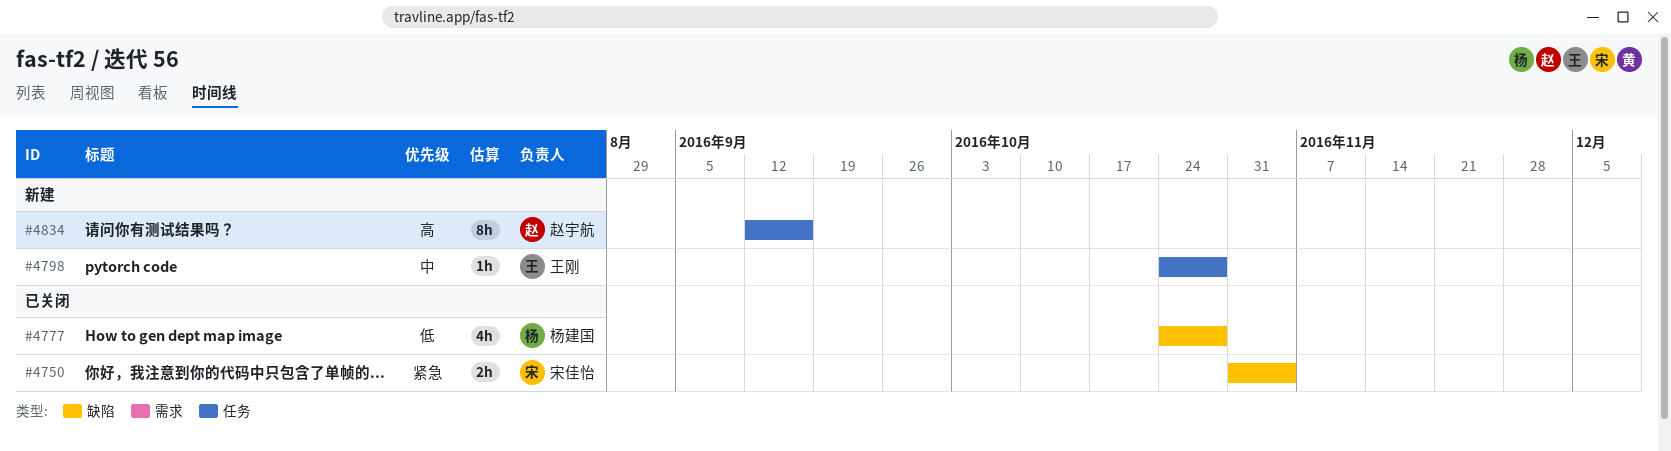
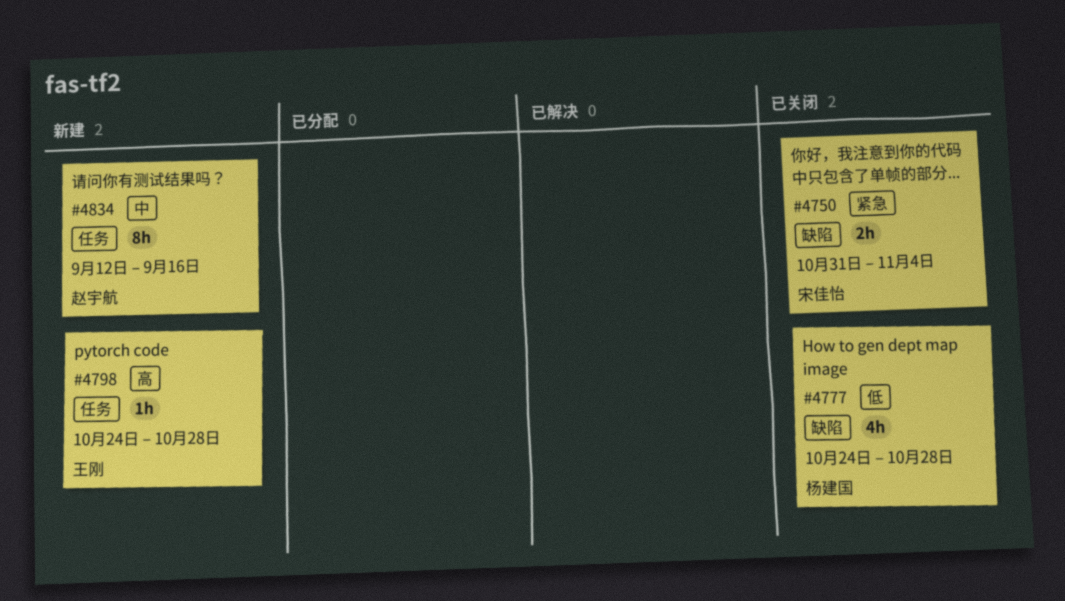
#4798, priority: 中 -> 高
#4834, priority: 高 -> 中

